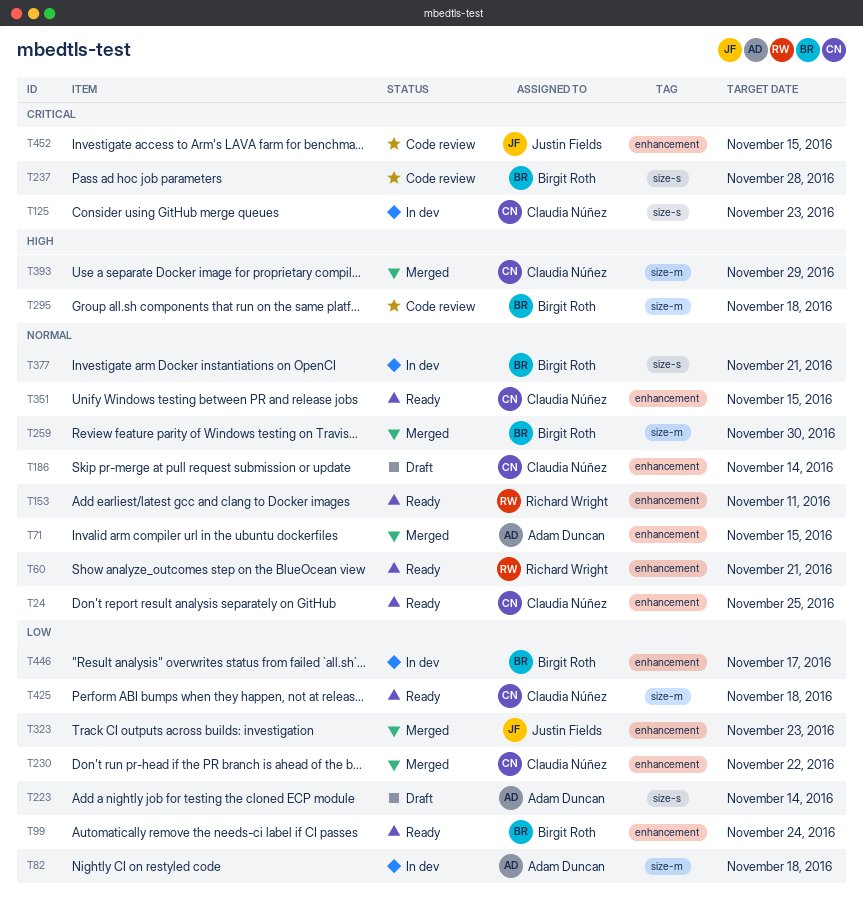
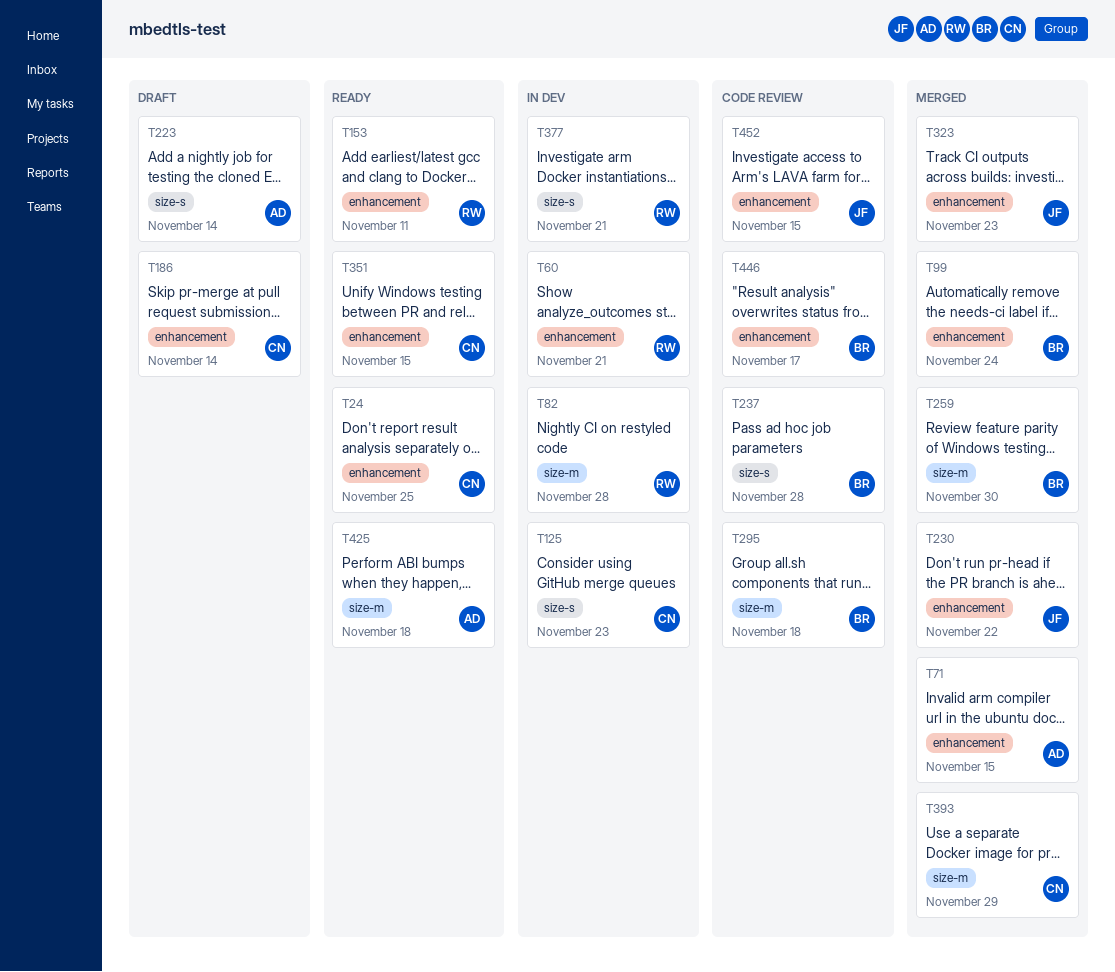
T60, status: Ready -> In dev
T82, owner: Adam Duncan -> Richard Wright
T82, due: Nov 18 -> Nov 28
T99, status: Ready -> Merged
T230, owner: Claudia Núñez -> Justin Fields
T377, owner: Birgit Roth -> Richard Wright
T425, owner: Claudia Núñez -> Adam Duncan
T446, status: In dev -> Code review

